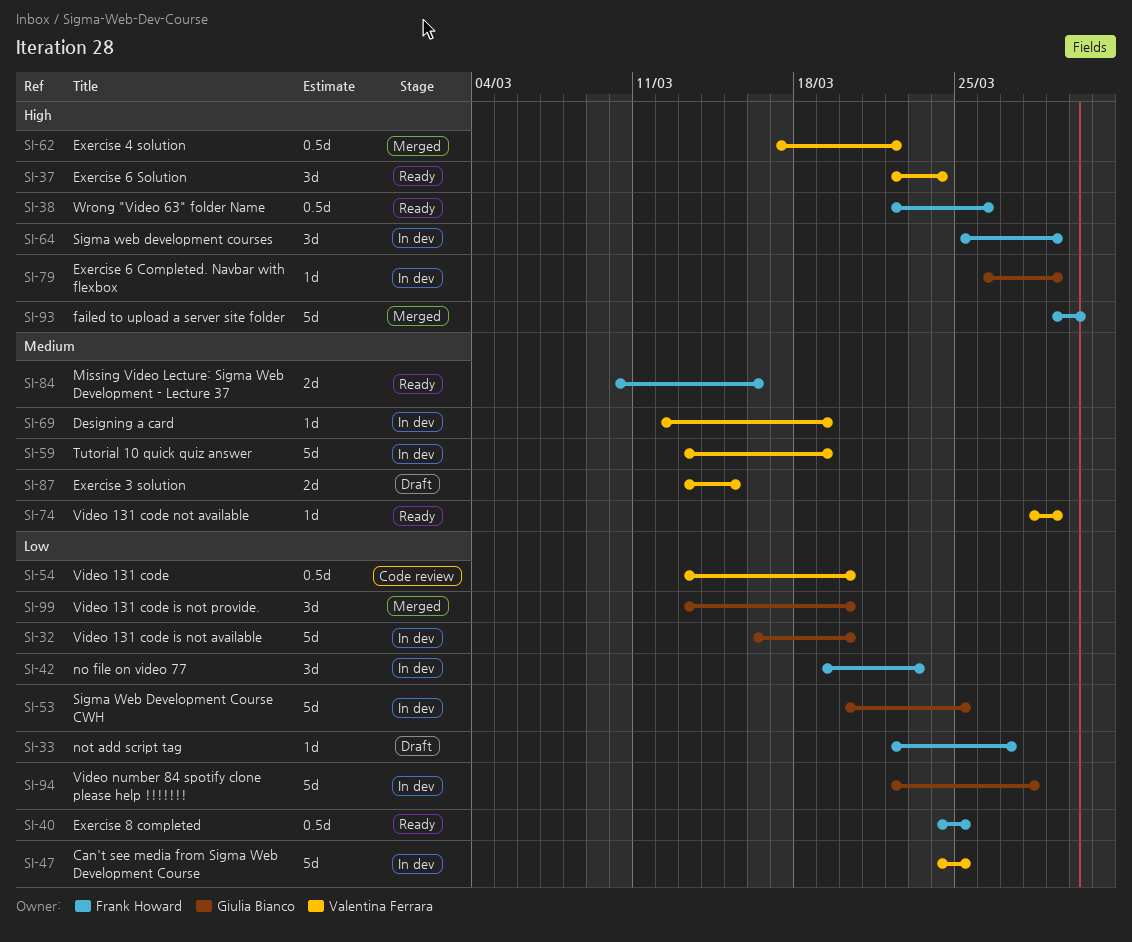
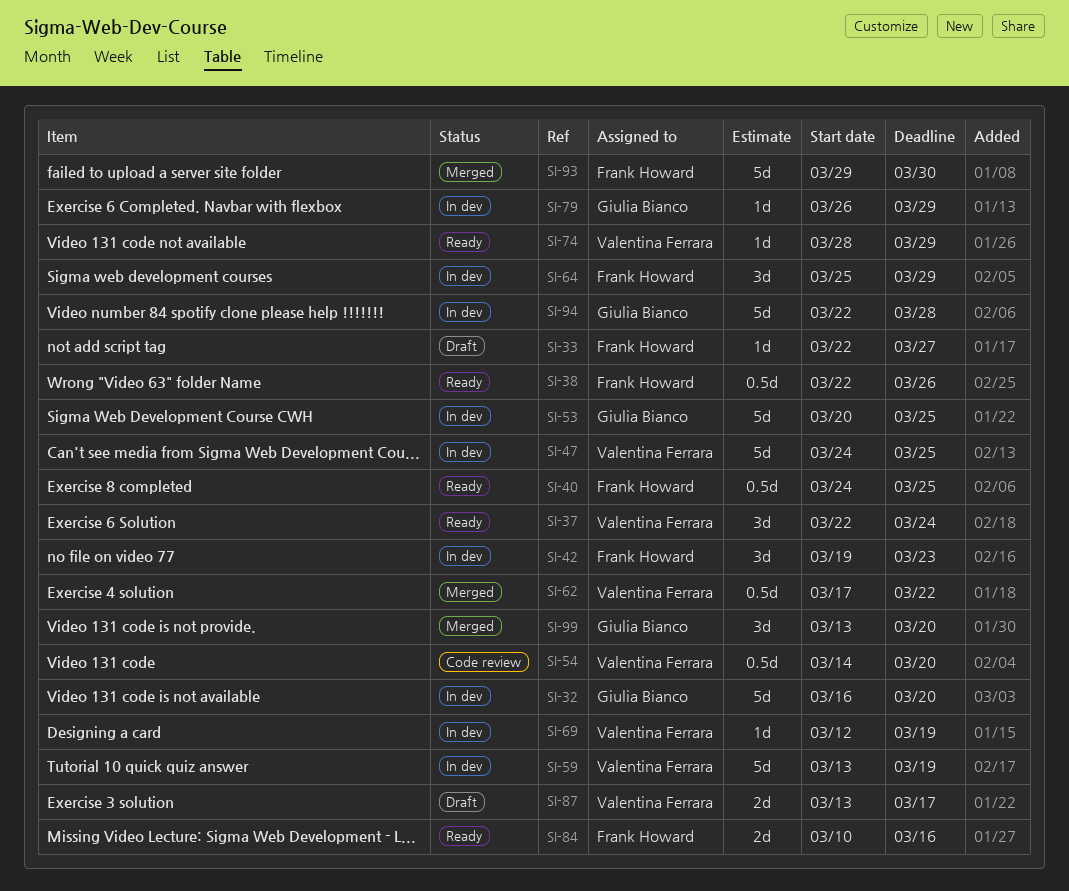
SI-54, start: Mar 13 -> Mar 14
SI-87, due: Mar 15 -> Mar 17

